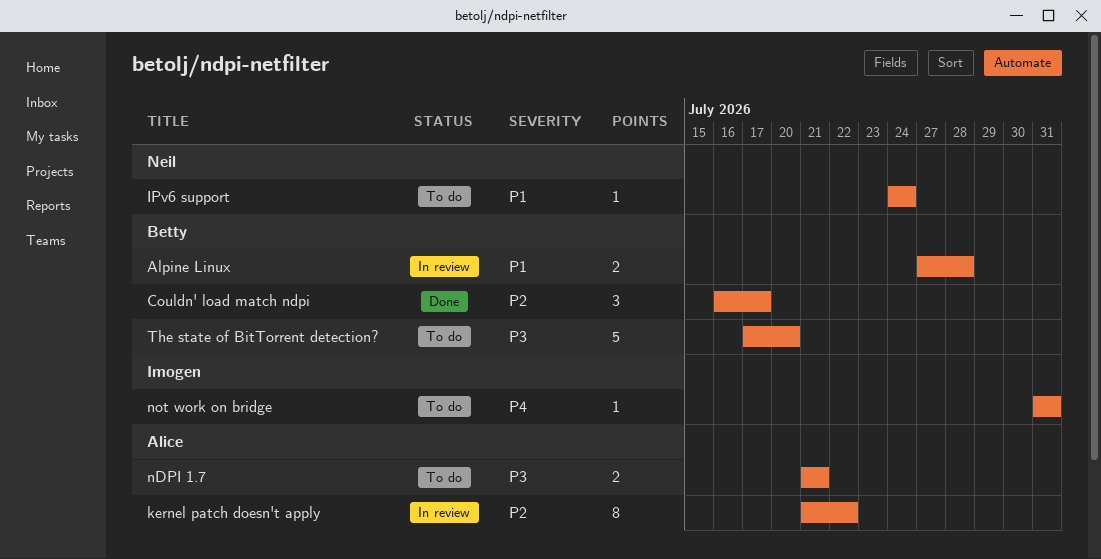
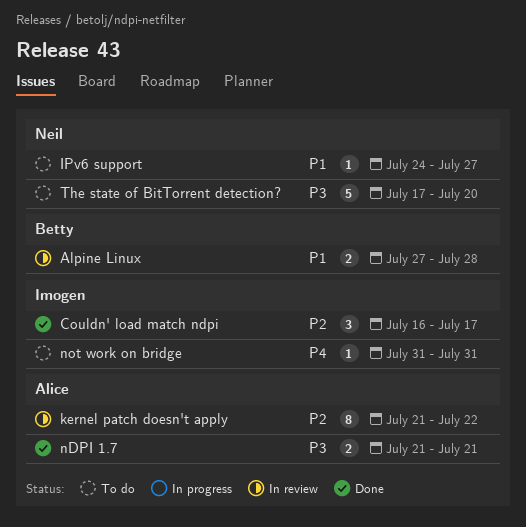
Couldn' load match ndpi, owner: Betty -> Imogen
IPv6 support, due: Jul 24 -> Jul 27
nDPI 1.7, status: To do -> Done
The state of BitTorrent detection?, owner: Betty -> Neil

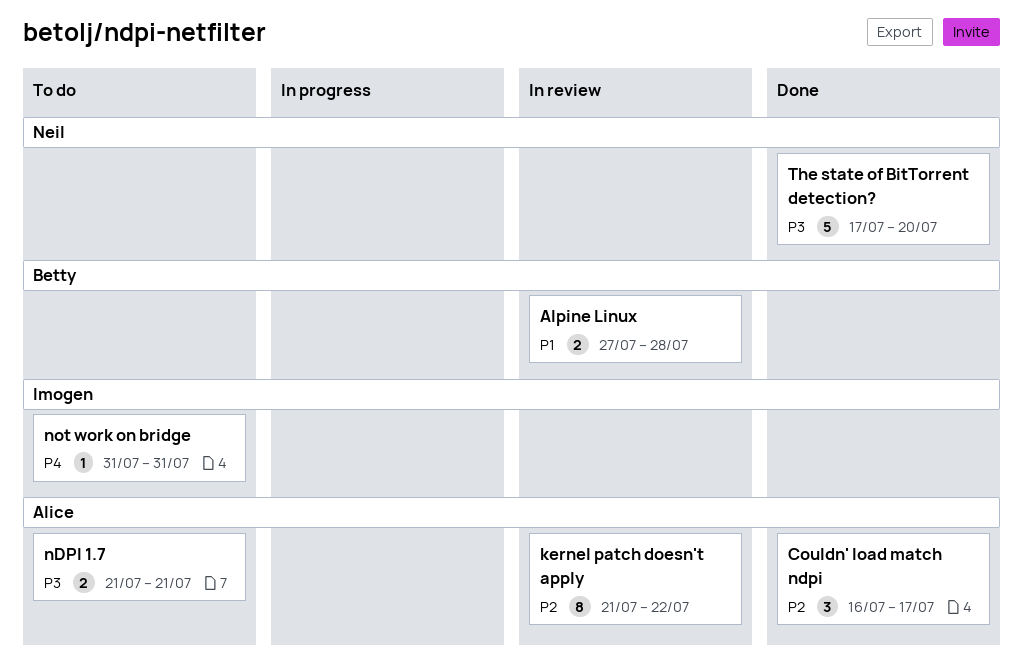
Couldn' load match ndpi, owner: Imogen -> Alice
IPv6 support: present -> none
nDPI 1.7, status: Done -> To do
The state of BitTorrent detection?, status: To do -> Done

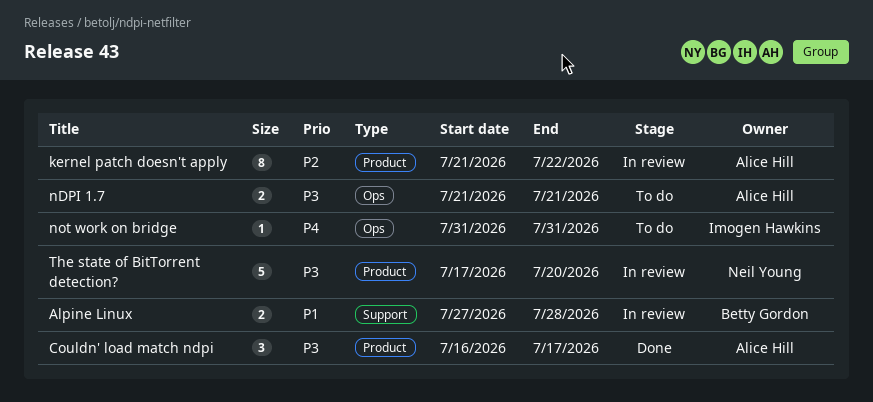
Couldn' load match ndpi, priority: P2 -> P3
The state of BitTorrent detection?, status: Done -> In review

